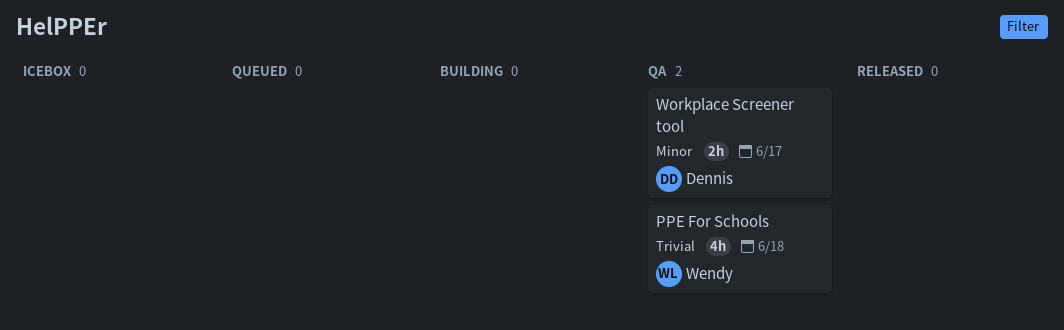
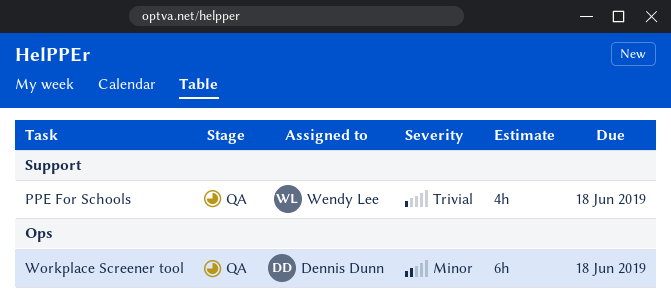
Workplace Screener tool, estimate: 2h -> 6h
Workplace Screener tool, due: Jun 17 -> Jun 18

